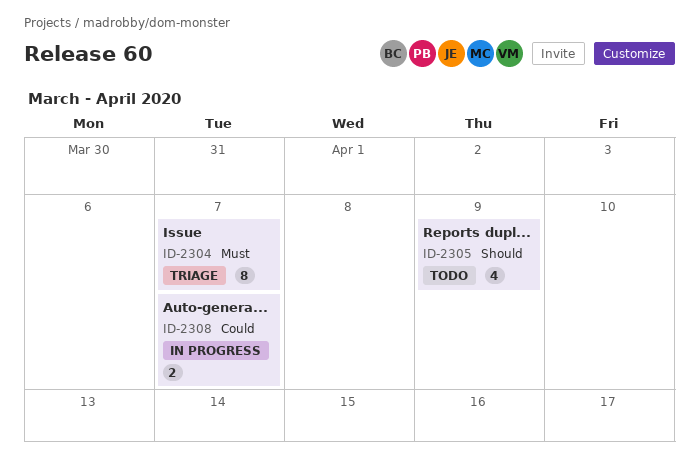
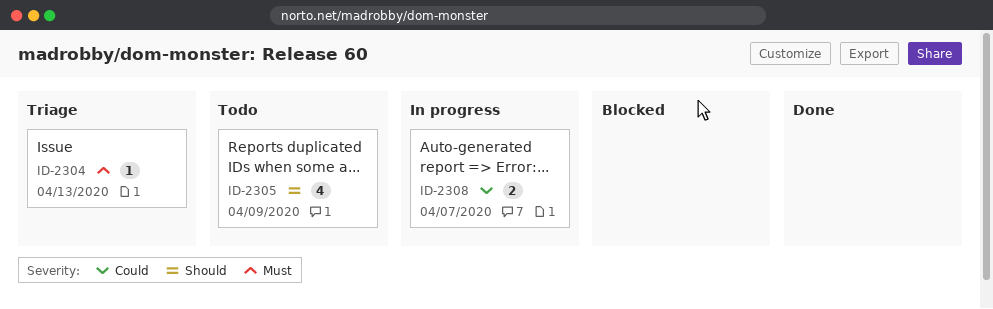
ID-2304, estimate: 8 -> 1
ID-2304, due: Apr 7 -> Apr 13

